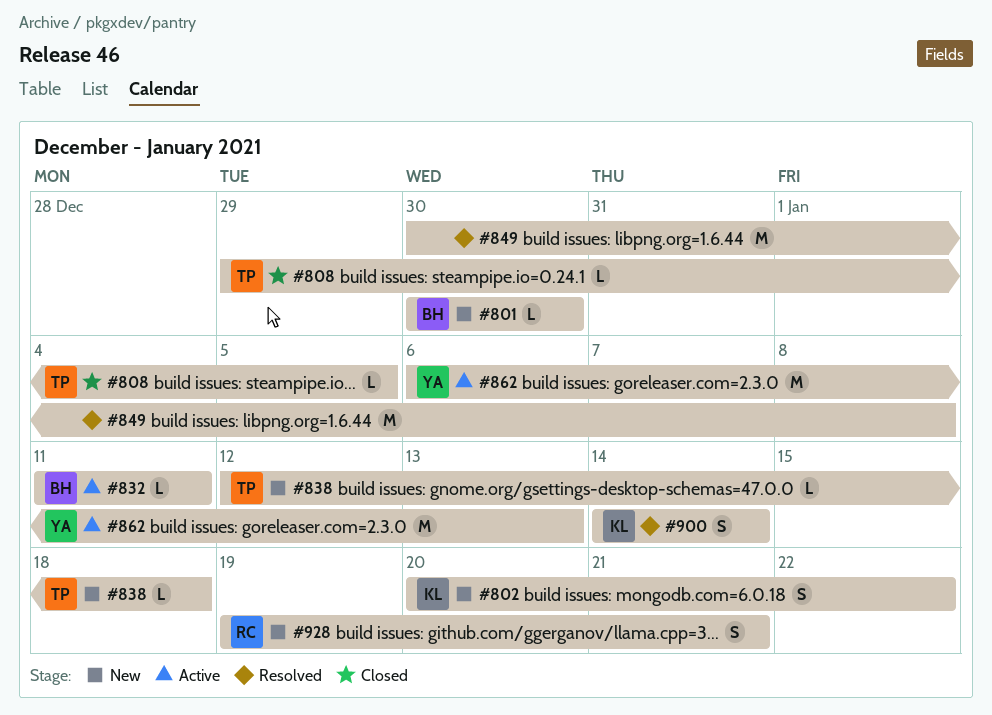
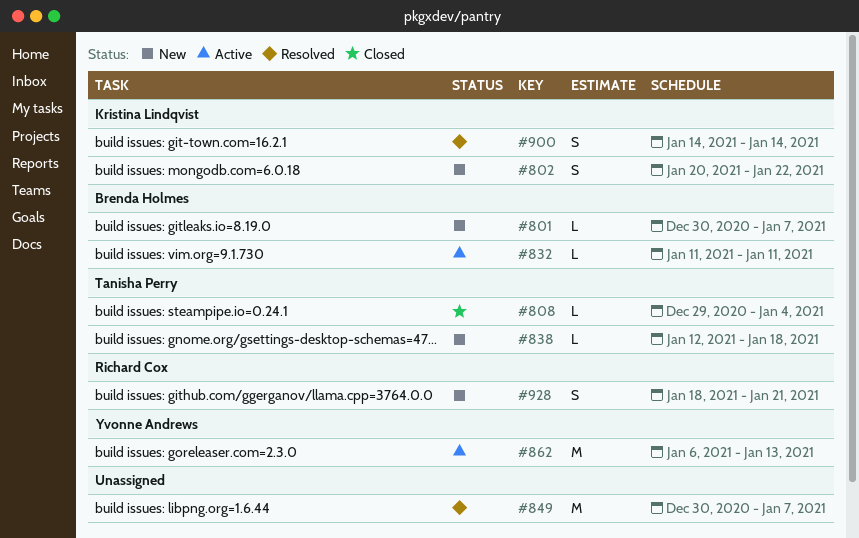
#801, due: Dec 30 -> Jan 7
#808, due: Jan 5 -> Jan 4
#849, due: Jan 8 -> Jan 7
#928, start: Jan 19 -> Jan 18

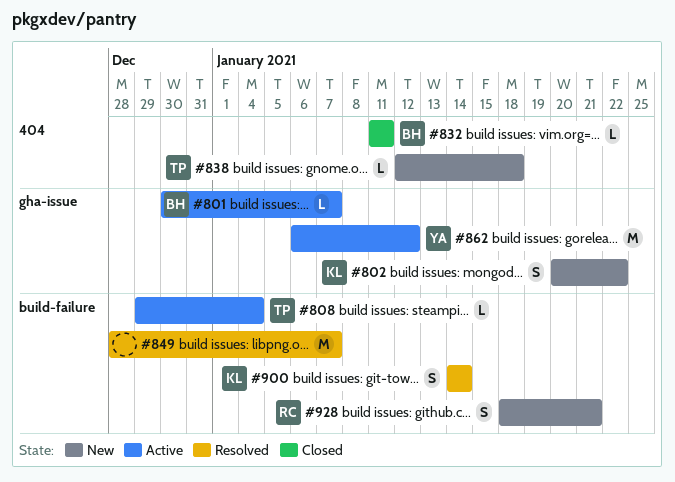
#801, status: New -> Active
#808, status: Closed -> Active
#832, status: Active -> Closed
#849, start: Dec 30 -> Dec 28
#862, due: Jan 13 -> Jan 12

